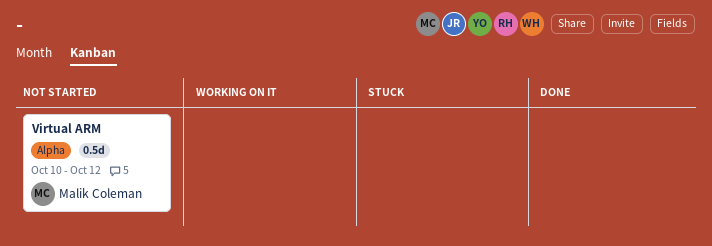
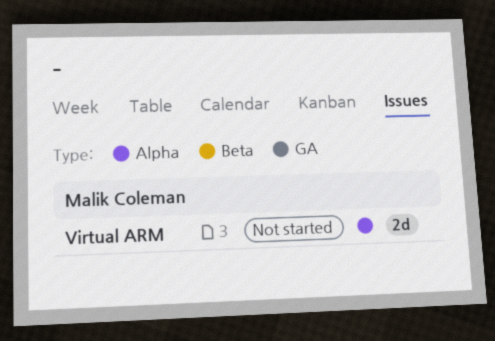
Virtual ARM, estimate: 0.5d -> 2d

